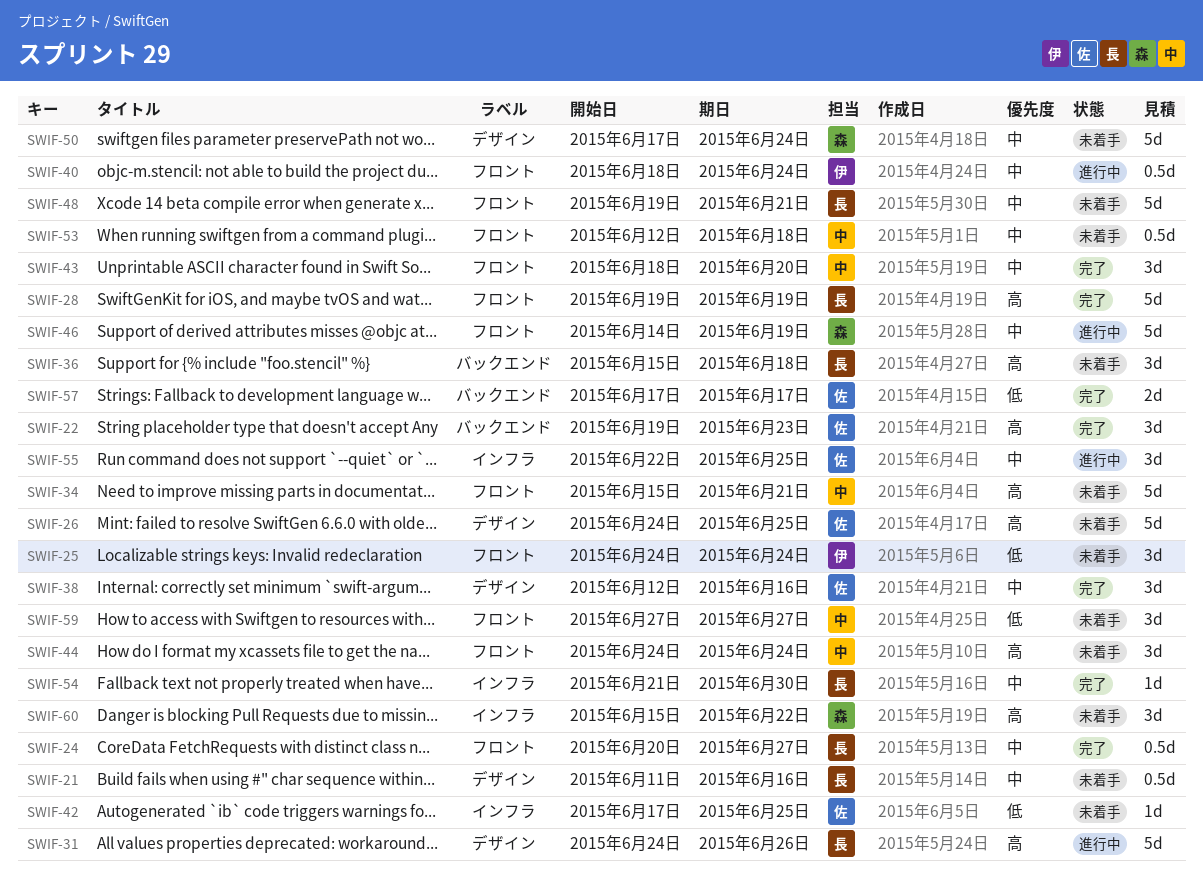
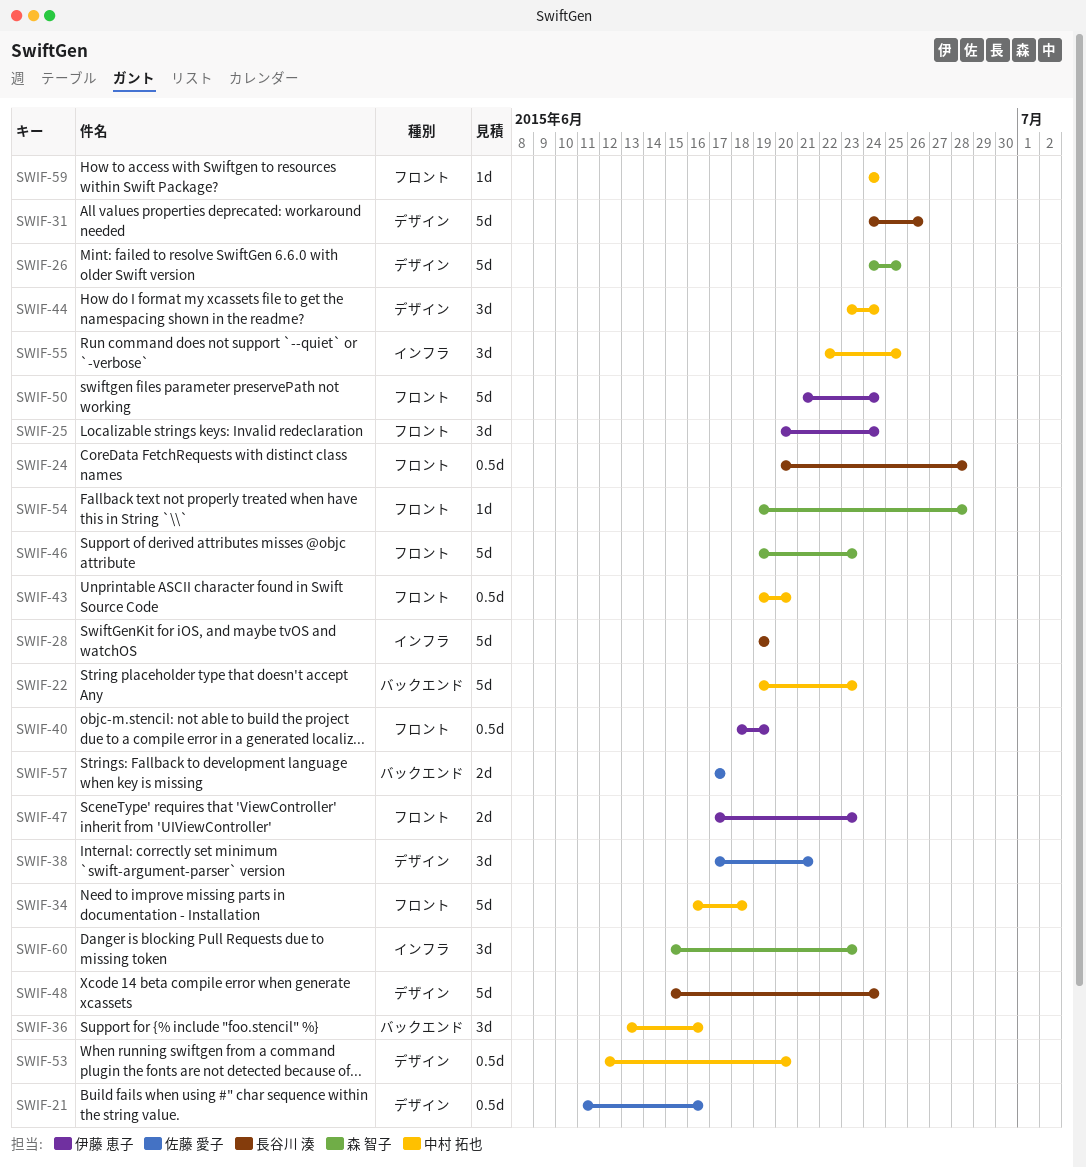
SWIF-21, owner: 長谷川 湊 -> 佐藤 愛子
SWIF-22, owner: 佐藤 愛子 -> 中村 拓也
SWIF-22, estimate: 3d -> 5d
SWIF-24, due: Jun 27 -> Jun 28
SWIF-25, start: Jun 24 -> Jun 20
SWIF-26, owner: 佐藤 愛子 -> 森 智子
SWIF-28, label: フロント -> インフラ
SWIF-34, start: Jun 15 -> Jun 16
SWIF-34, due: Jun 21 -> Jun 18
SWIF-36, owner: 長谷川 湊 -> 中村 拓也
SWIF-36, start: Jun 15 -> Jun 13
SWIF-36, due: Jun 18 -> Jun 16
SWIF-38, start: Jun 12 -> Jun 17
SWIF-38, due: Jun 16 -> Jun 21
SWIF-40, due: Jun 24 -> Jun 19
SWIF-42: present -> none
SWIF-43, estimate: 3d -> 0.5d
SWIF-43, start: Jun 18 -> Jun 19
SWIF-44, label: フロント -> デザイン
SWIF-44, start: Jun 24 -> Jun 23
SWIF-46, start: Jun 14 -> Jun 19
SWIF-46, due: Jun 19 -> Jun 23
SWIF-47: none -> present
SWIF-48, label: フロント -> デザイン
SWIF-48, start: Jun 19 -> Jun 15
SWIF-48, due: Jun 21 -> Jun 24
SWIF-50, owner: 森 智子 -> 伊藤 恵子
SWIF-50, label: デザイン -> フロント
SWIF-50, start: Jun 17 -> Jun 21
SWIF-53, label: フロント -> デザイン
SWIF-53, due: Jun 18 -> Jun 20
SWIF-54, owner: 長谷川 湊 -> 森 智子
SWIF-54, label: インフラ -> フロント
SWIF-54, start: Jun 21 -> Jun 19
SWIF-54, due: Jun 30 -> Jun 28
SWIF-55, owner: 佐藤 愛子 -> 中村 拓也
SWIF-59, estimate: 3d -> 1d
SWIF-59, start: Jun 27 -> Jun 24
SWIF-59, due: Jun 27 -> Jun 24
SWIF-60, due: Jun 22 -> Jun 23

